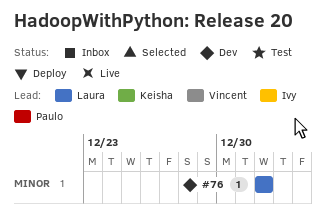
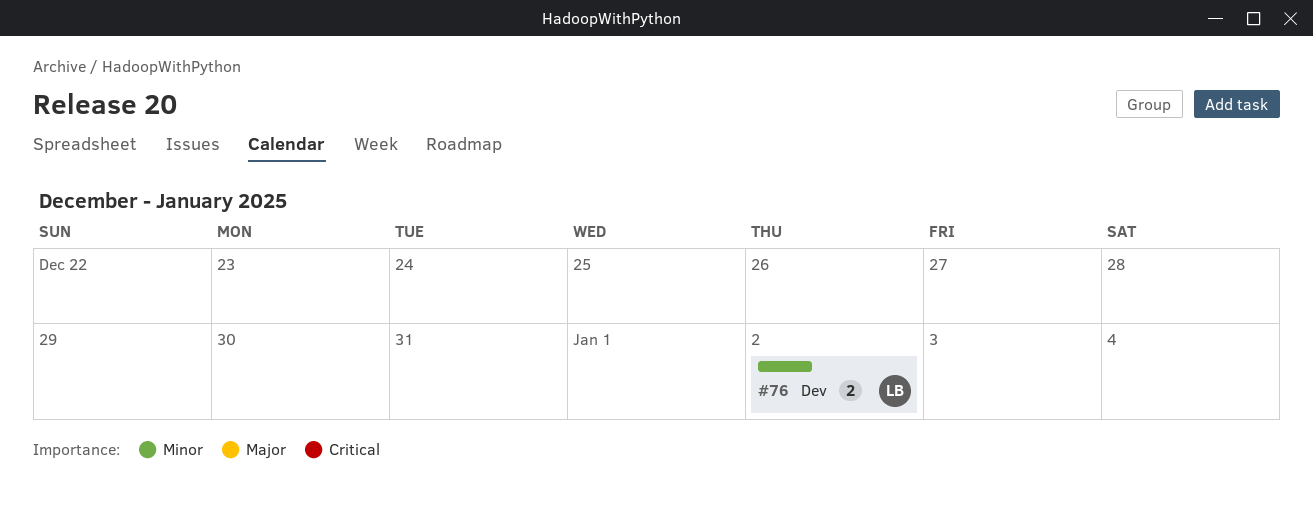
#76, estimate: 1 -> 2
#76, due: Jan 1 -> Jan 2

